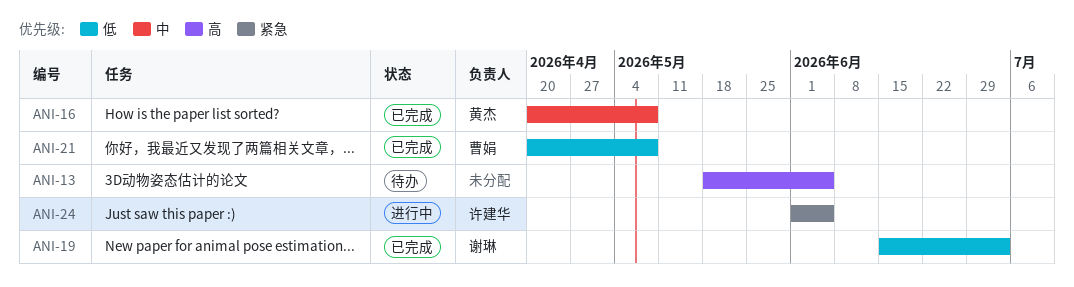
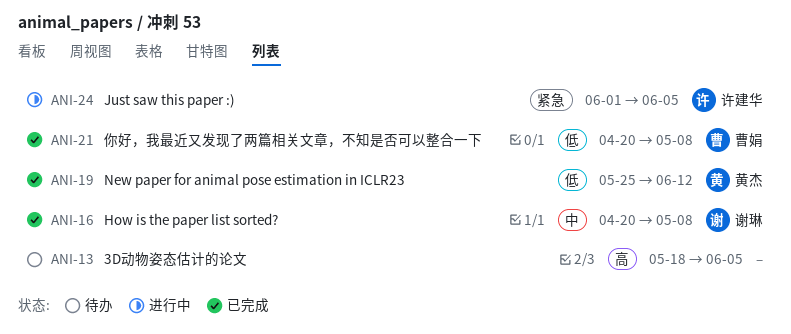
ANI-16, owner: 黄杰 -> 谢琳
ANI-19, owner: 谢琳 -> 黄杰
ANI-19, start: Jun 15 -> May 25
ANI-19, due: Jul 3 -> Jun 12

